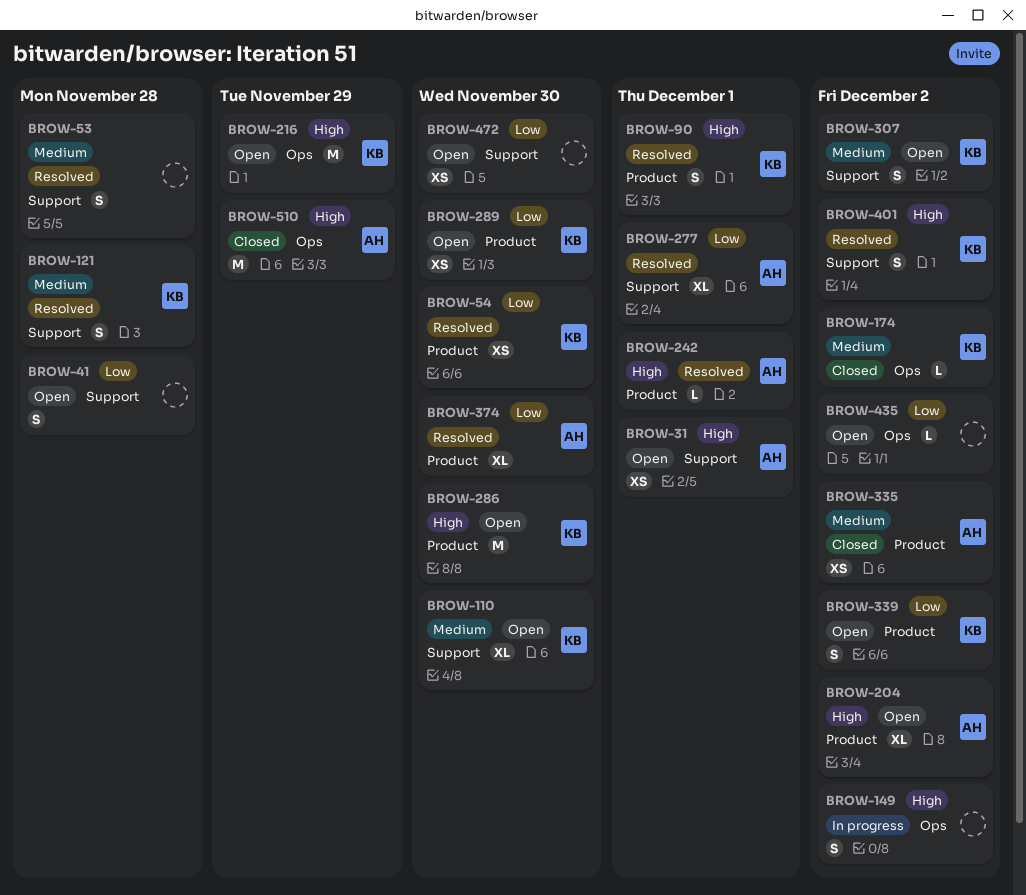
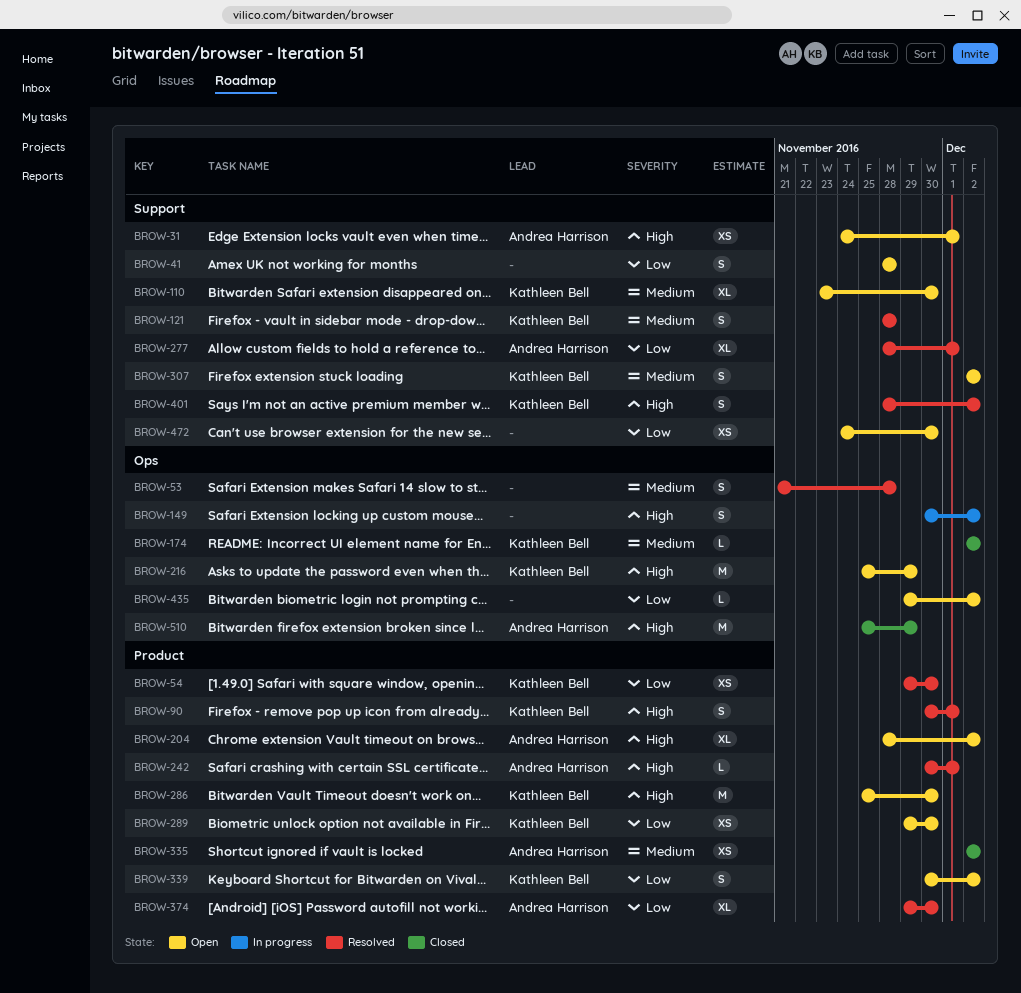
BROW-53, label: Support -> Ops

